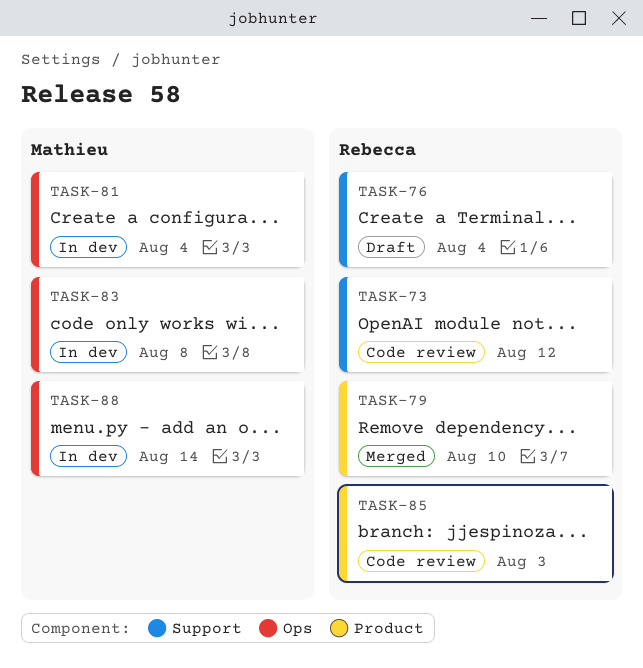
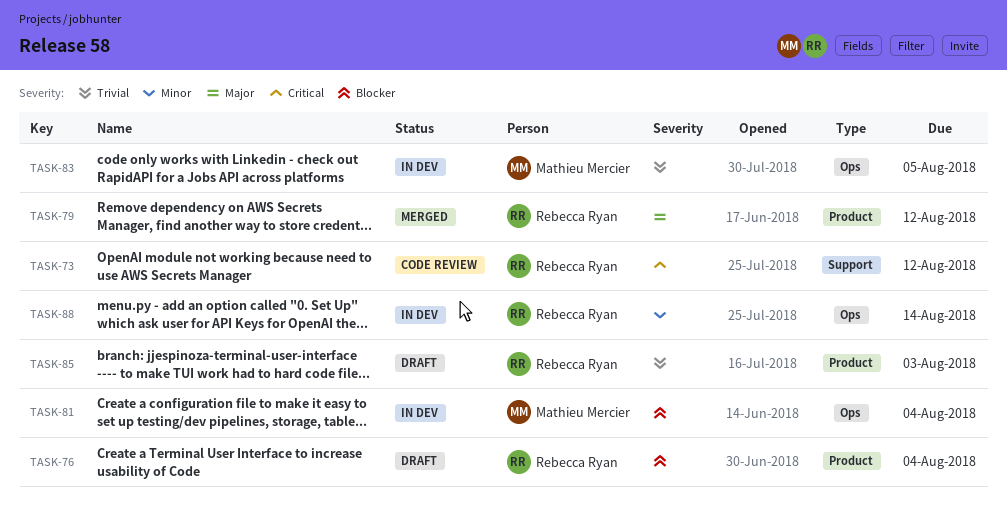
TASK-76, label: Support -> Product
TASK-79, due: Aug 10 -> Aug 12
TASK-83, due: Aug 8 -> Aug 5
TASK-85, status: Code review -> Draft
TASK-88, owner: Mathieu Mercier -> Rebecca Ryan

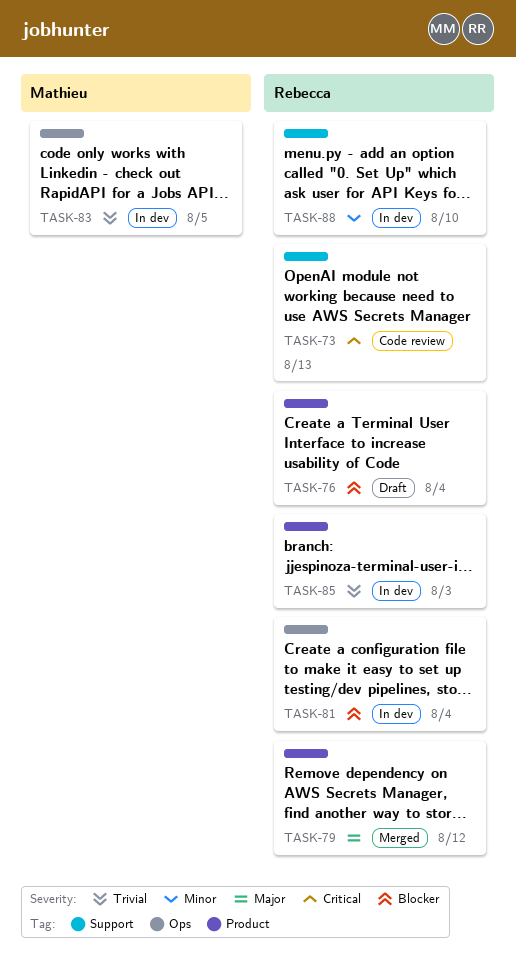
TASK-73, due: Aug 12 -> Aug 13
TASK-81, owner: Mathieu Mercier -> Rebecca Ryan
TASK-85, status: Draft -> In dev
TASK-88, label: Ops -> Support
TASK-88, due: Aug 14 -> Aug 10

